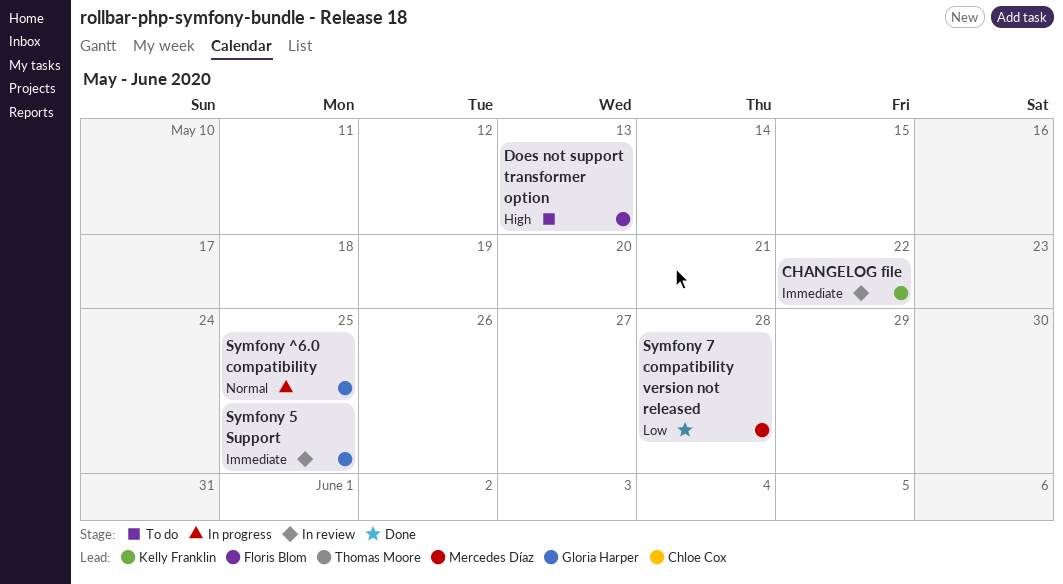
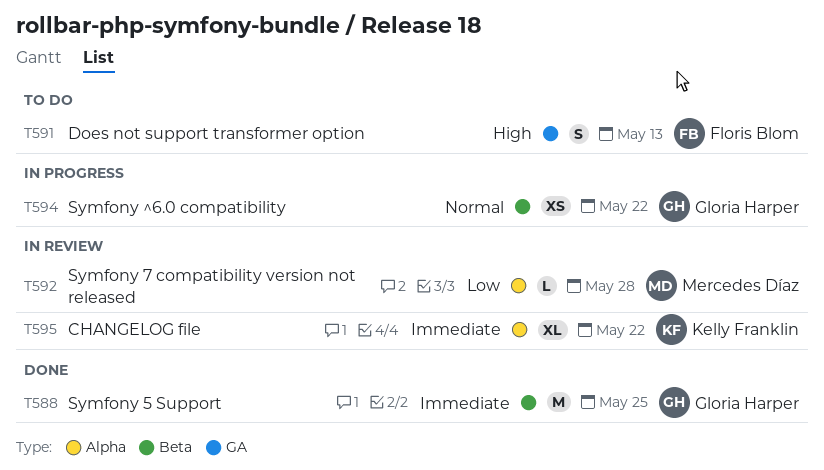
Symfony 5 Support, status: In review -> Done
Symfony 7 compatibility version not released, status: Done -> In review
Symfony ^6.0 compatibility, due: May 25 -> May 22

